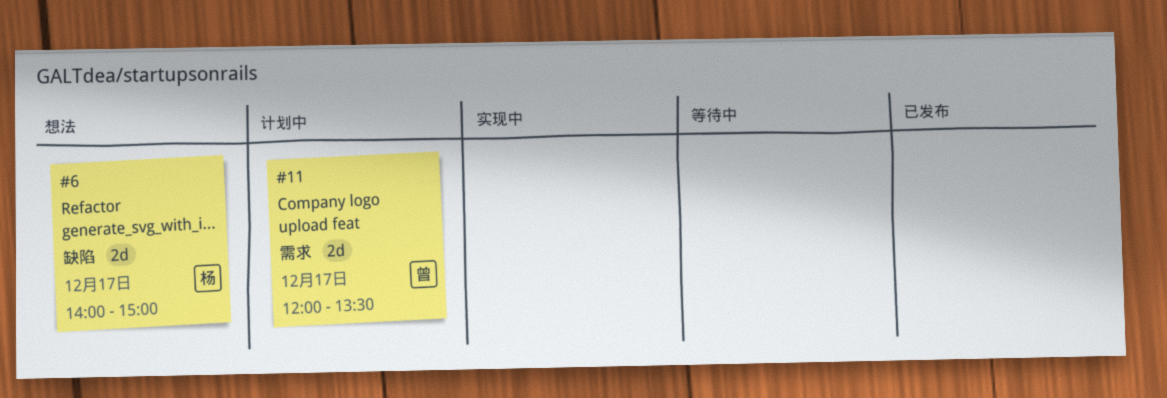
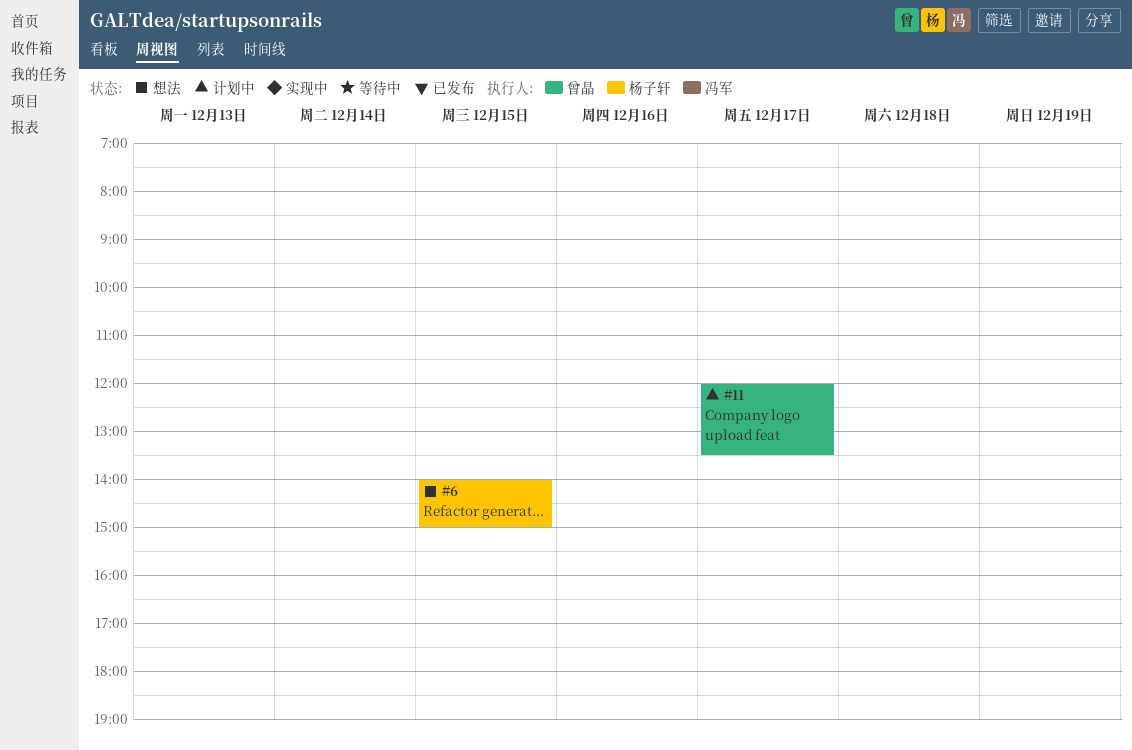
#6, day: Dec 17 -> Dec 15

